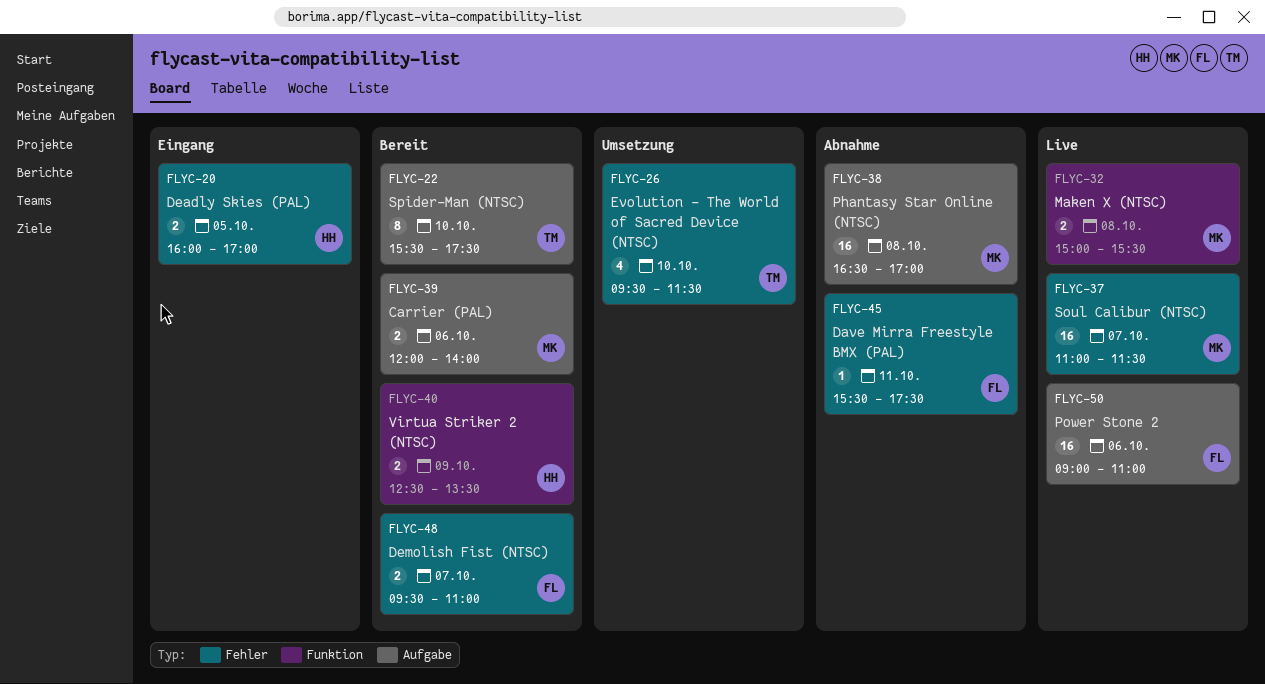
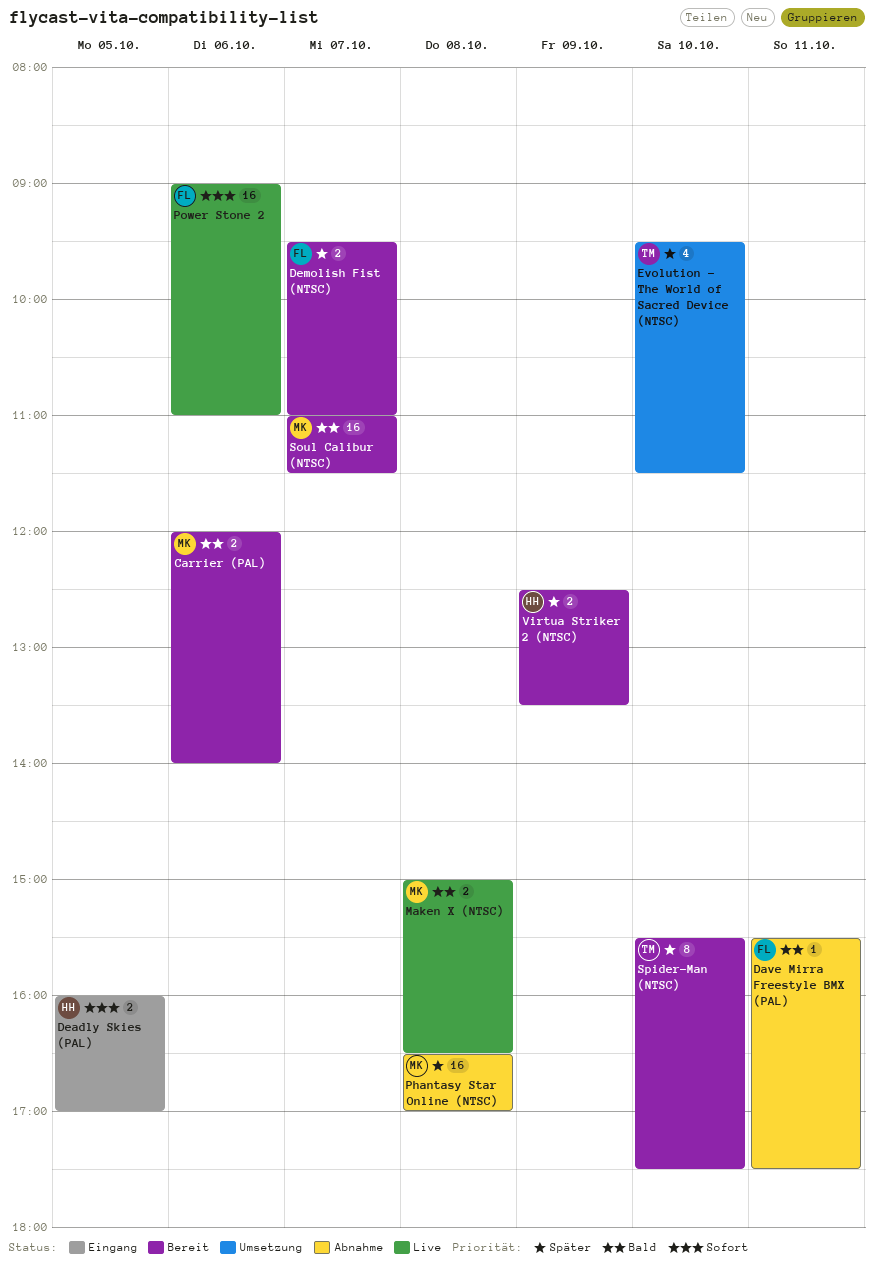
Maken X (NTSC), ends: 15:30 -> 16:30
Soul Calibur (NTSC), status: Live -> Bereit

